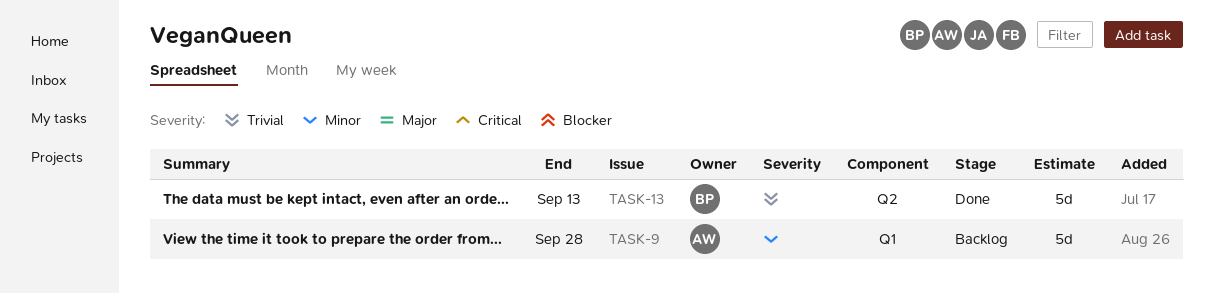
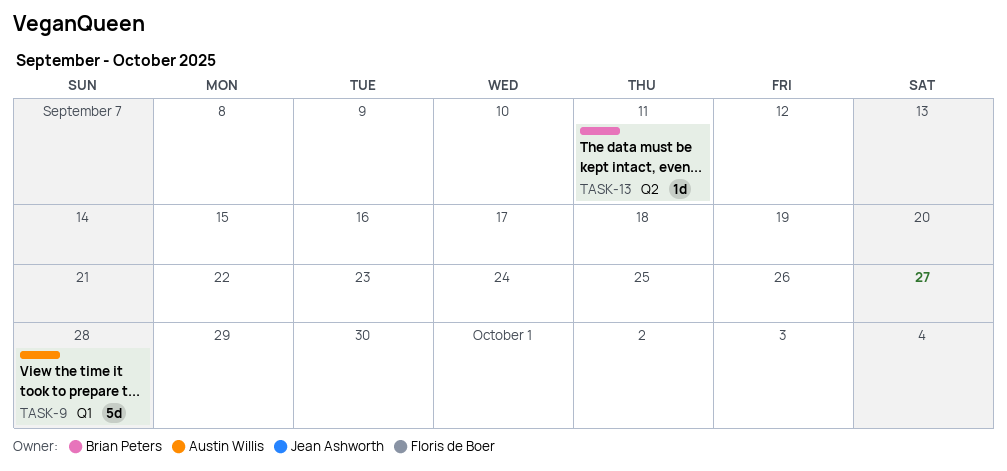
TASK-13, estimate: 5d -> 1d
TASK-13, due: Sep 13 -> Sep 11

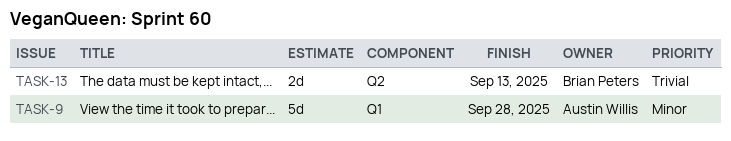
TASK-13, estimate: 1d -> 2d
TASK-13, due: Sep 11 -> Sep 13

